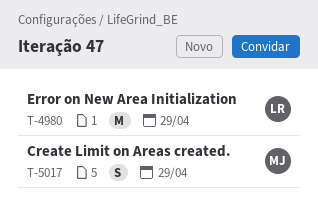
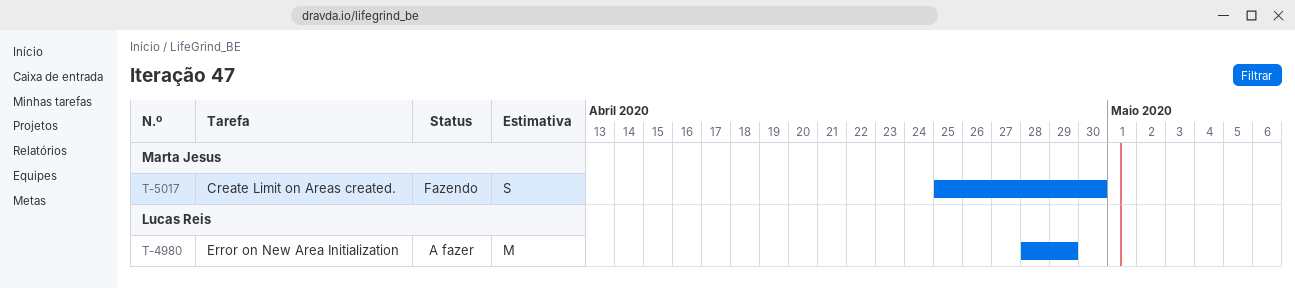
T-5017, due: Apr 29 -> Apr 30

